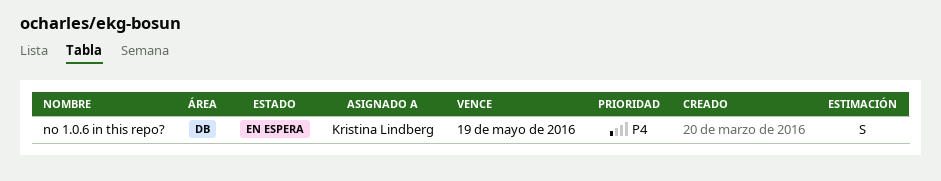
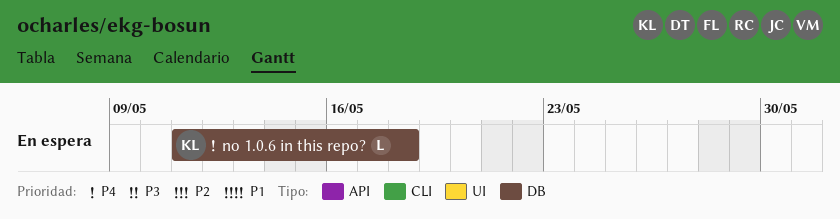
no 1.0.6 in this repo?, estimate: S -> L
no 1.0.6 in this repo?, due: May 19 -> May 18

